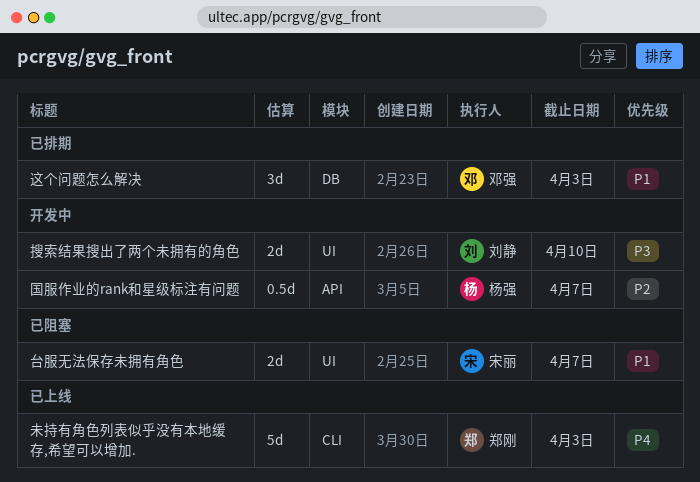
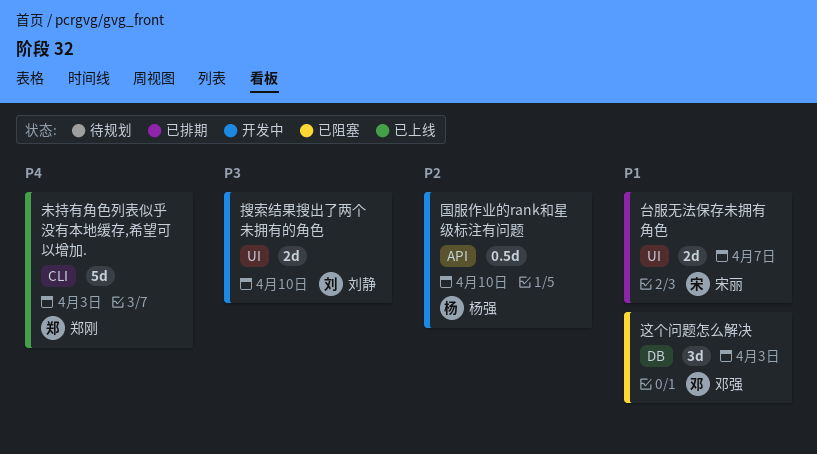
台服无法保存未拥有角色, status: 已阻塞 -> 已排期
国服作业的rank和星级标注有问题, due: Apr 7 -> Apr 10
这个问题怎么解决, status: 已排期 -> 已阻塞

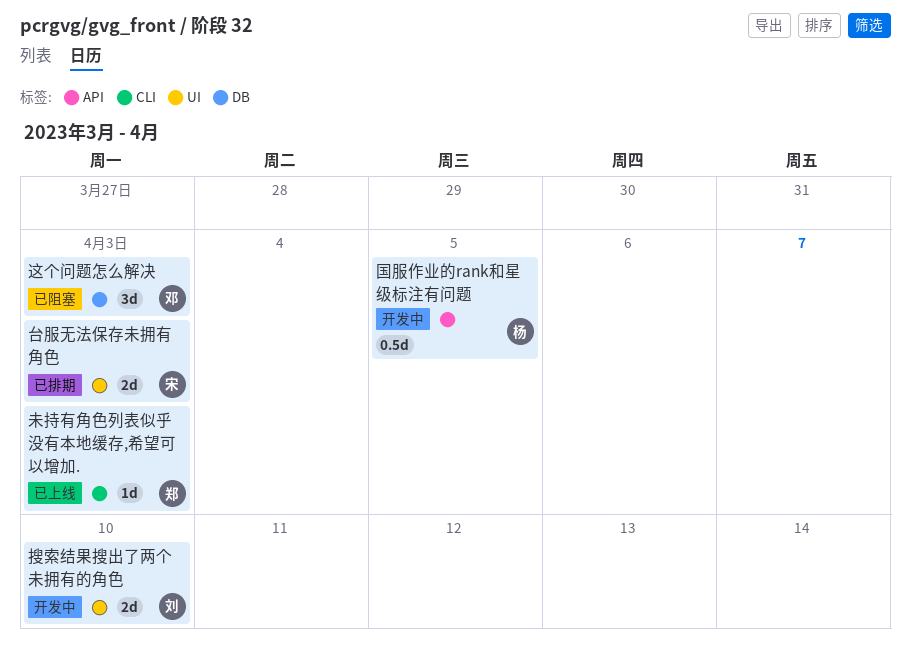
台服无法保存未拥有角色, due: Apr 7 -> Apr 3
国服作业的rank和星级标注有问题, due: Apr 10 -> Apr 5
未持有角色列表似乎没有本地缓存,希望可以增加., estimate: 5d -> 1d

